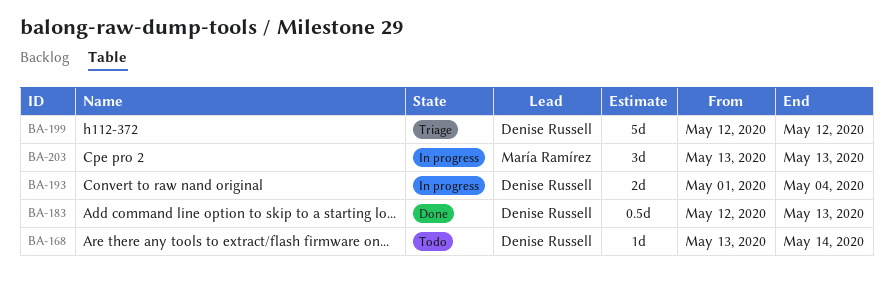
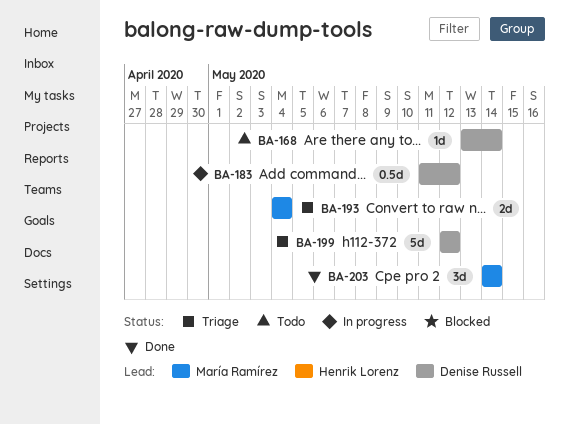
BA-183, status: Done -> In progress
BA-183, start: May 12 -> May 11
BA-183, due: May 13 -> May 12
BA-193, status: In progress -> Triage
BA-193, owner: Denise Russell -> María Ramírez
BA-193, start: May 1 -> May 4
BA-203, status: In progress -> Done
BA-203, start: May 13 -> May 14
BA-203, due: May 13 -> May 14

